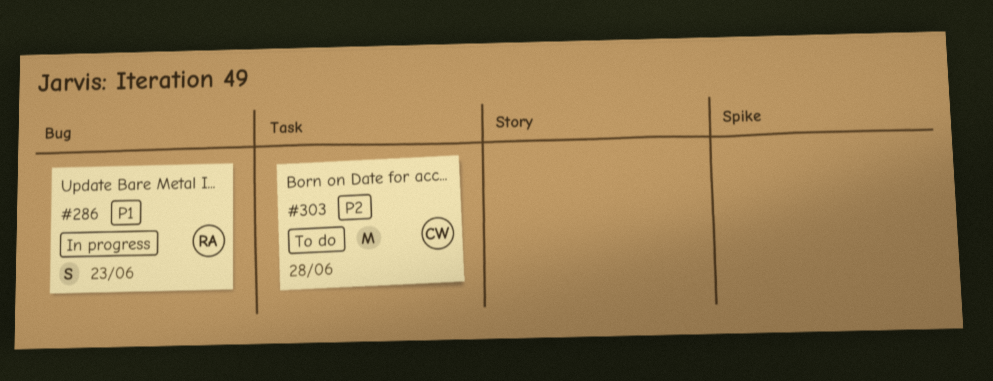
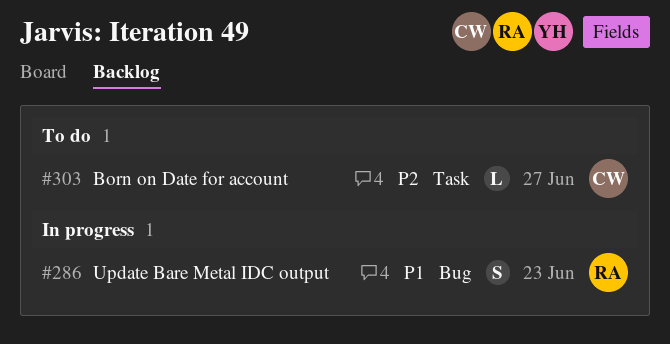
#303, estimate: M -> L
#303, due: Jun 28 -> Jun 27

